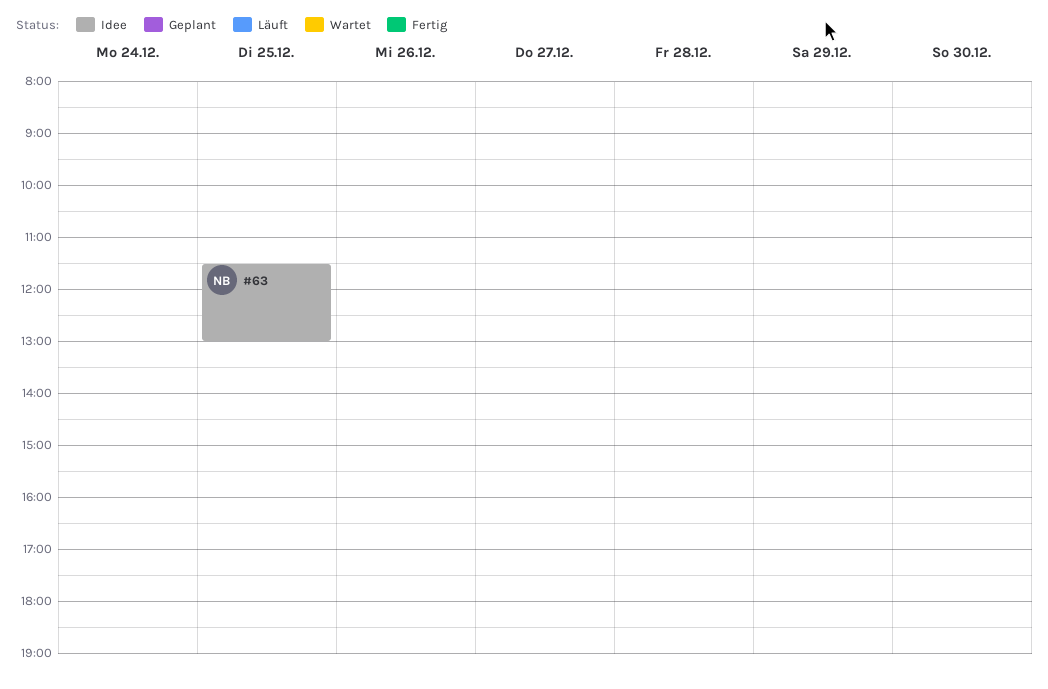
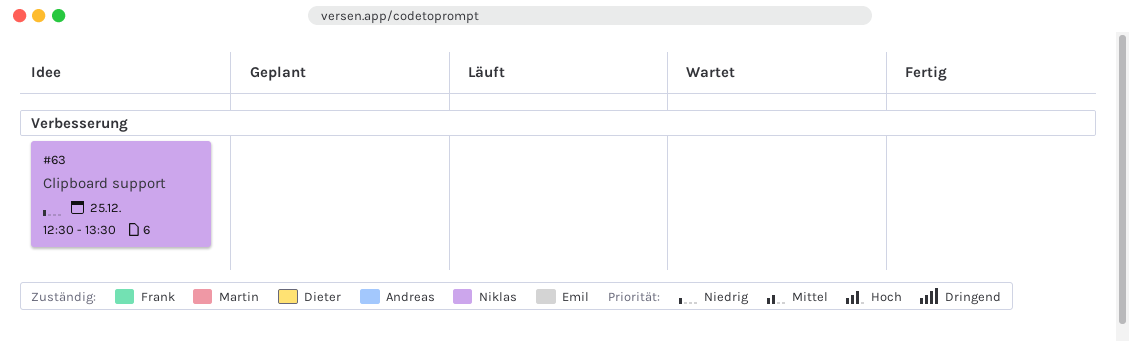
#63, begins: 11:30 -> 12:30
#63, ends: 13:00 -> 13:30

